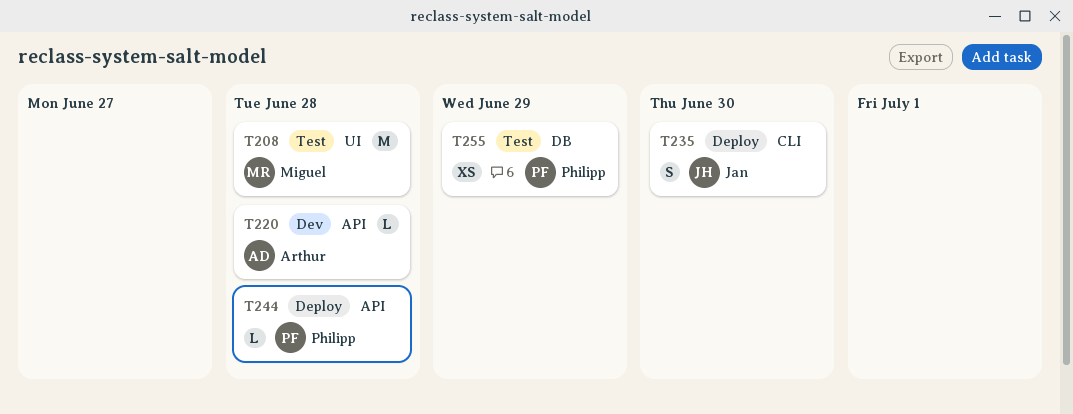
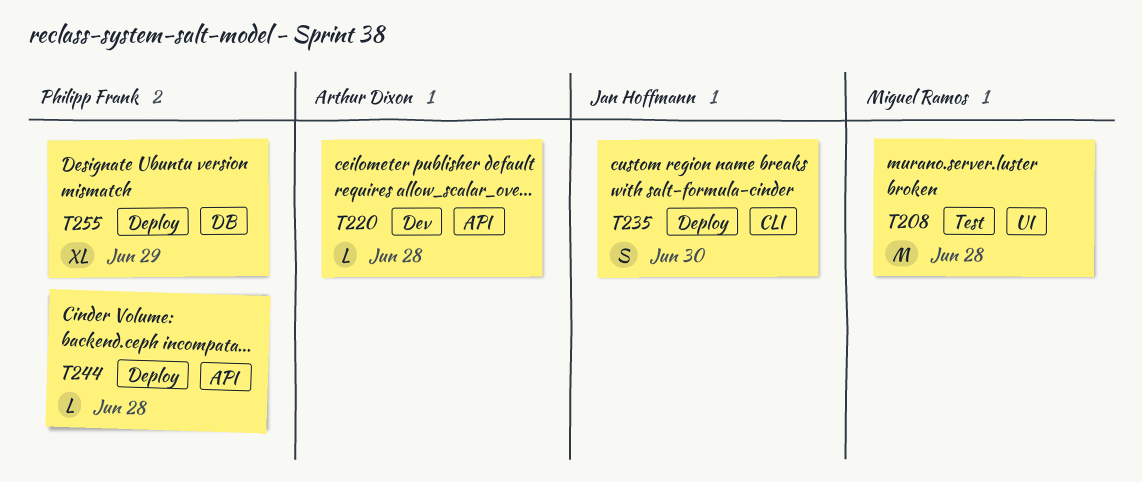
T255, status: Test -> Deploy
T255, estimate: XS -> XL

